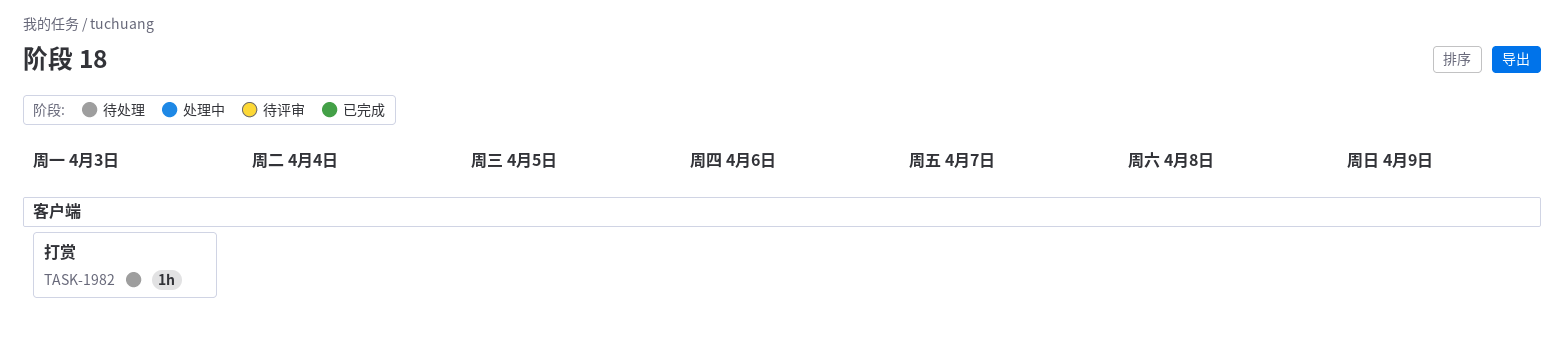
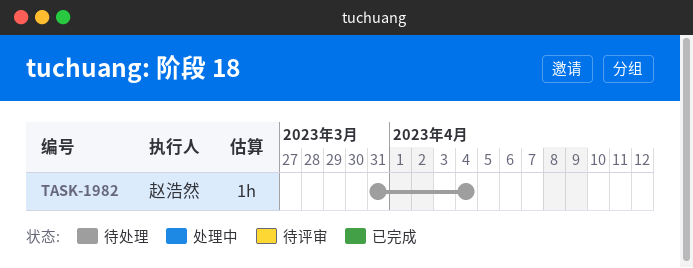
TASK-1982, due: Apr 3 -> Apr 4

